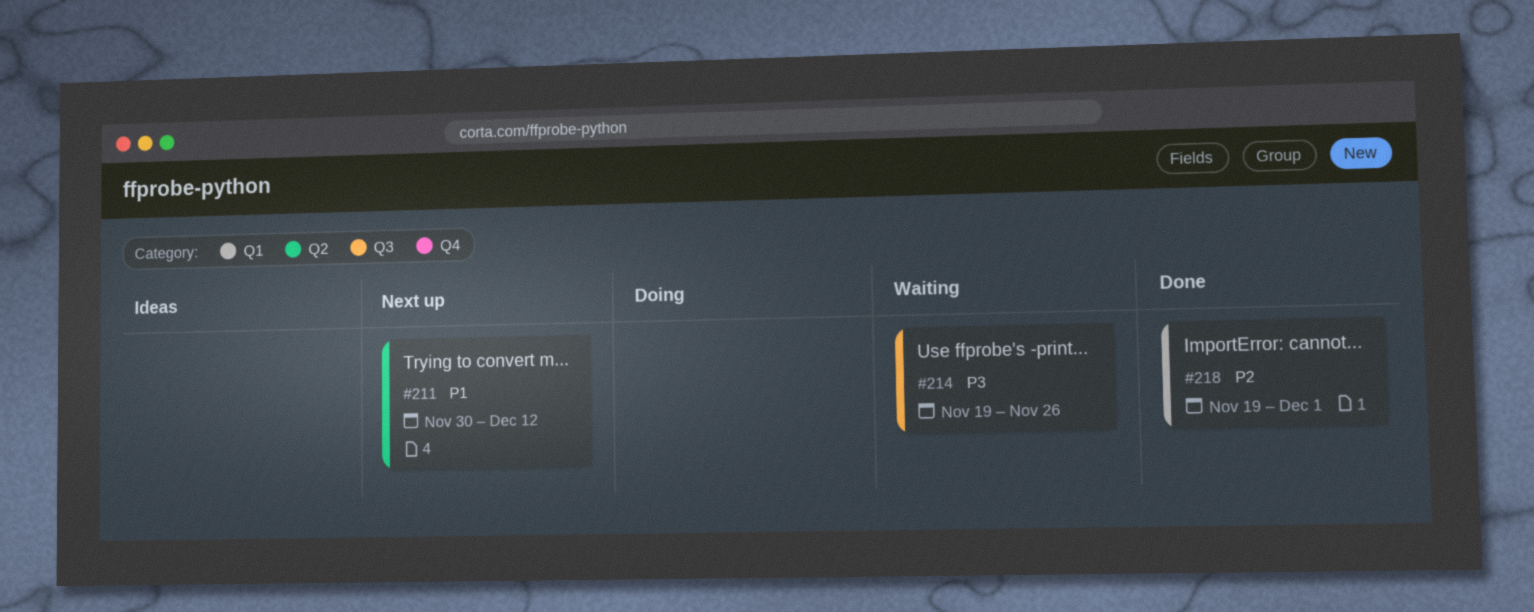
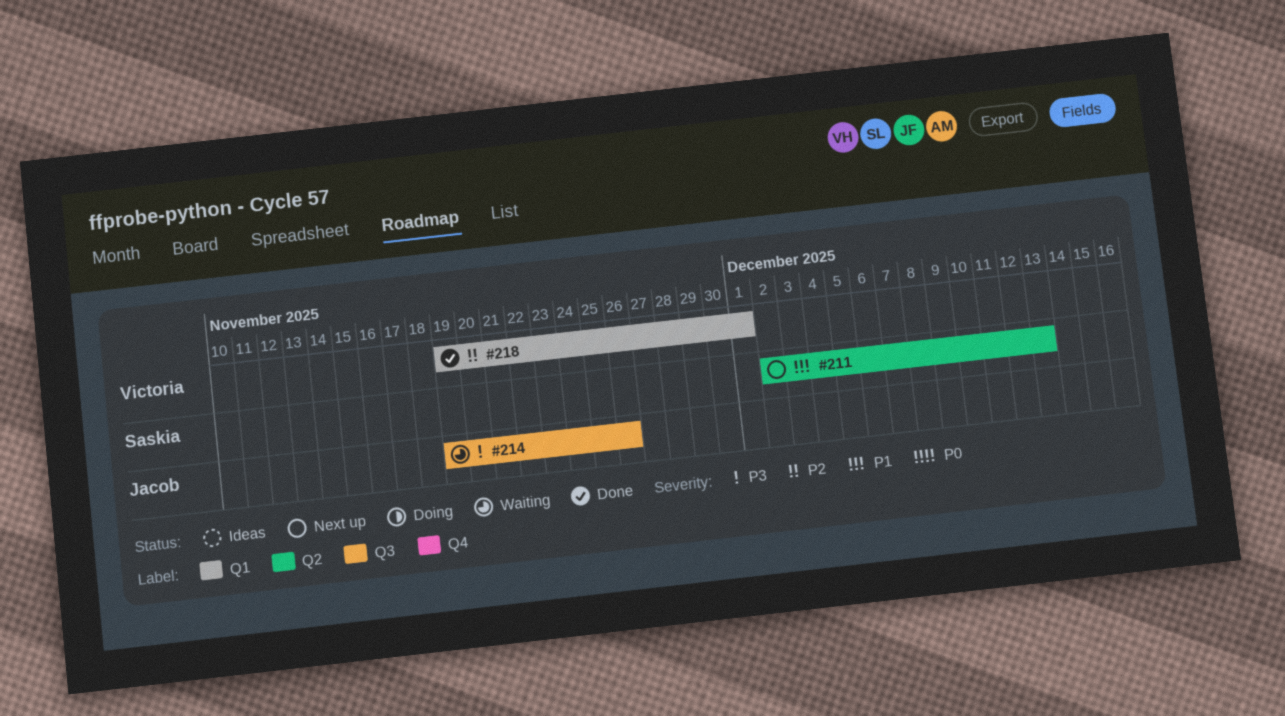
#211, start: Nov 30 -> Dec 2
#211, due: Dec 12 -> Dec 13

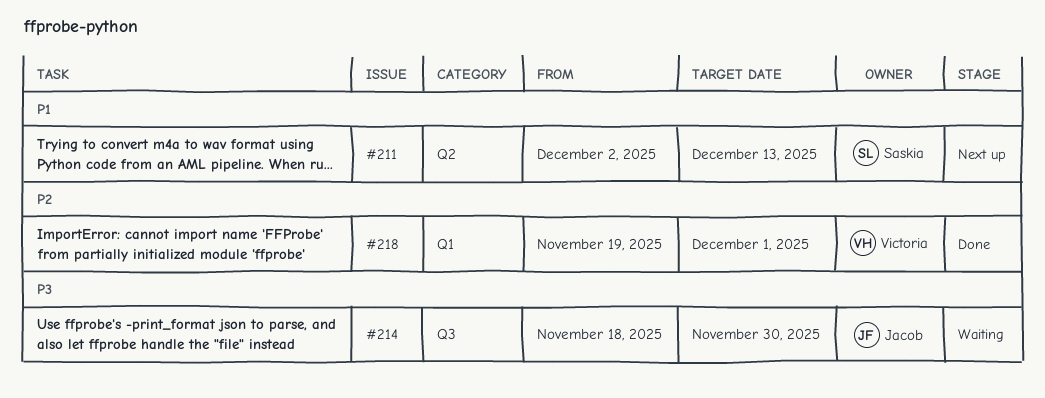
#214, start: Nov 19 -> Nov 18
#214, due: Nov 26 -> Nov 30

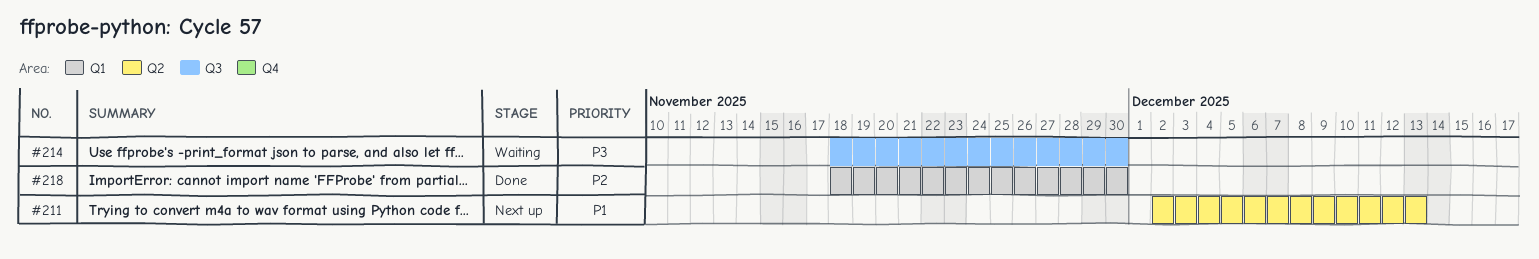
#218, start: Nov 19 -> Nov 18
#218, due: Dec 1 -> Nov 30

